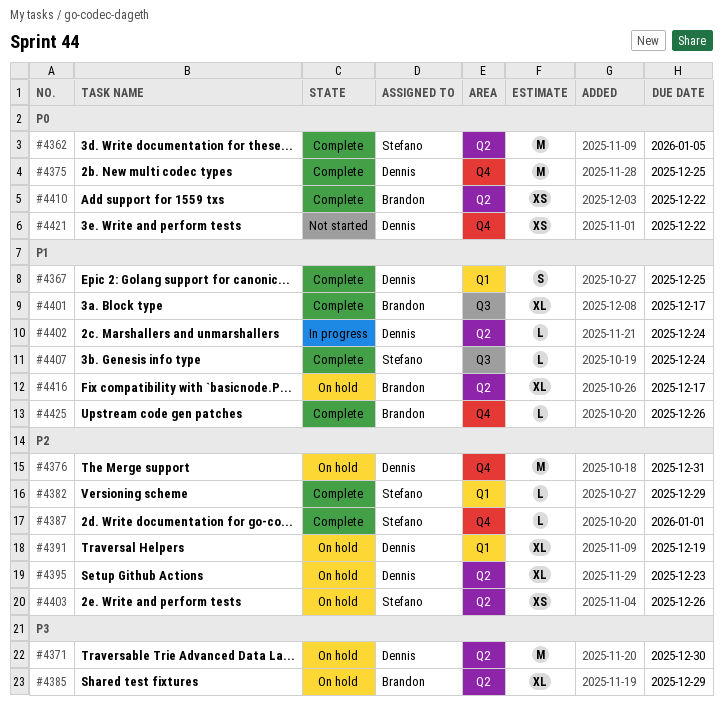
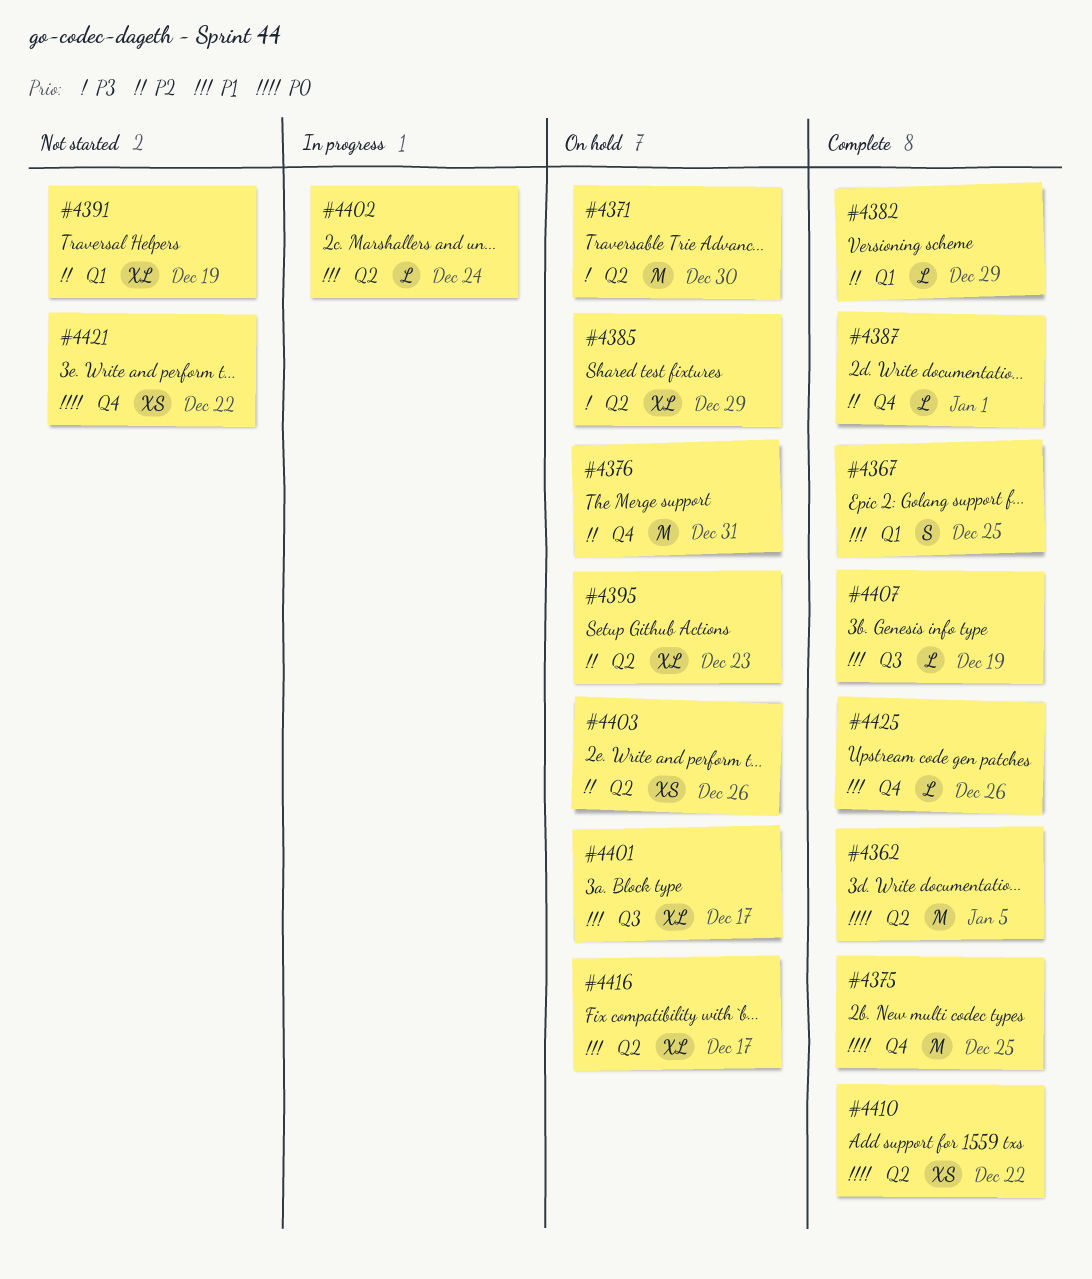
#4391, status: On hold -> Not started
#4401, status: Complete -> On hold
#4407, due: Dec 24 -> Dec 19

